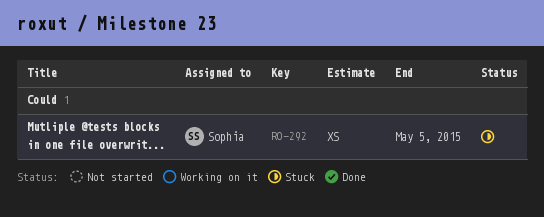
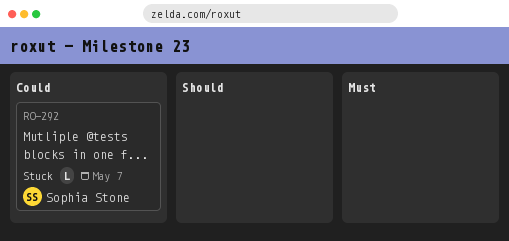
RO-292, estimate: XS -> L
RO-292, due: May 5 -> May 7

